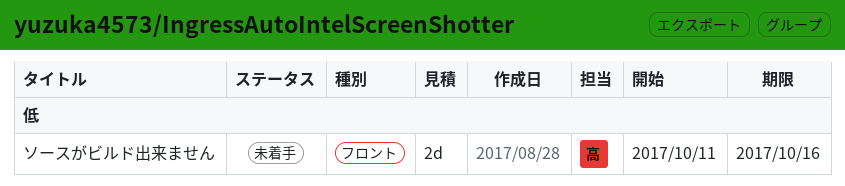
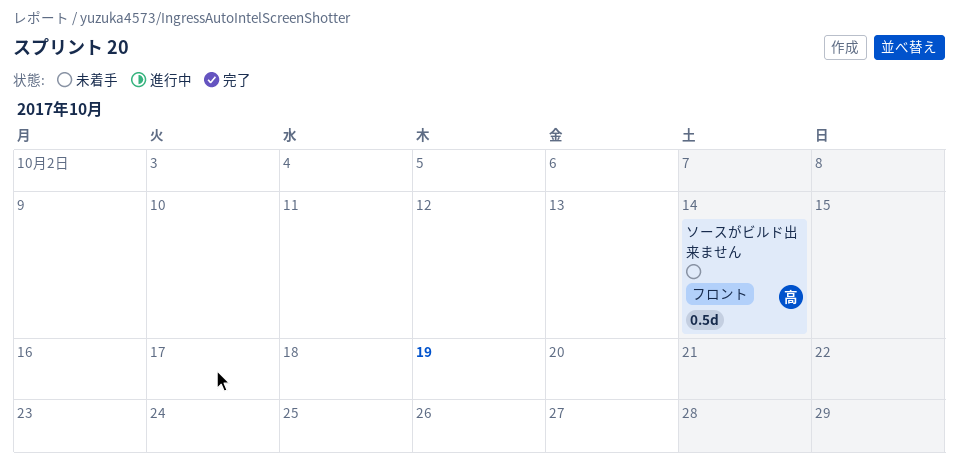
ソースがビルド出来ません, estimate: 2d -> 0.5d
ソースがビルド出来ません, due: Oct 16 -> Oct 14

